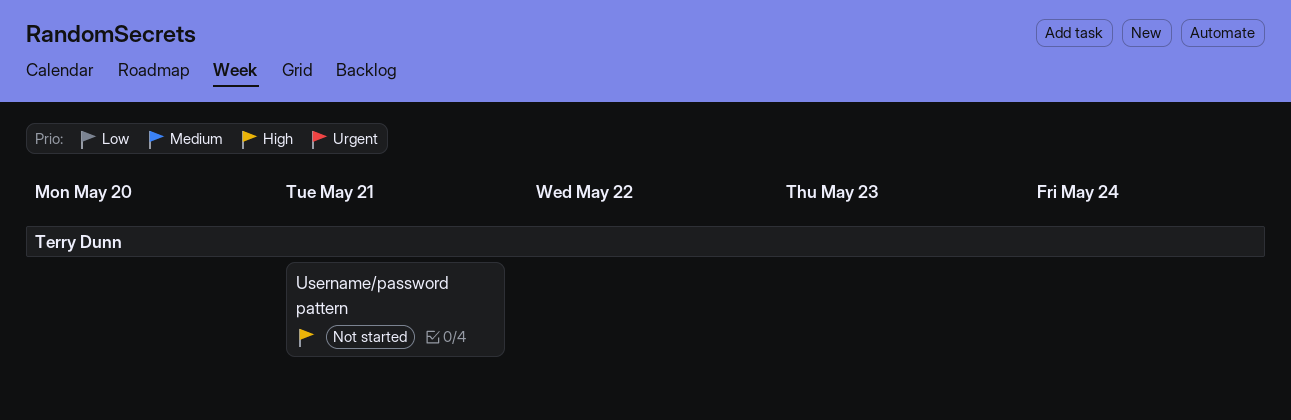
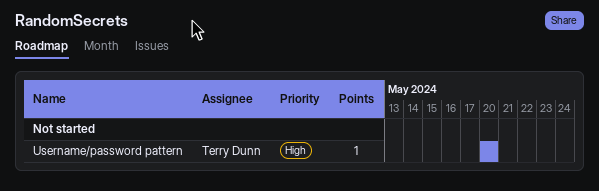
Username/password pattern, due: May 21 -> May 20

